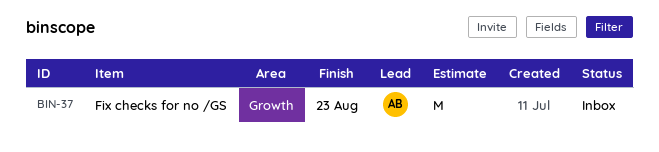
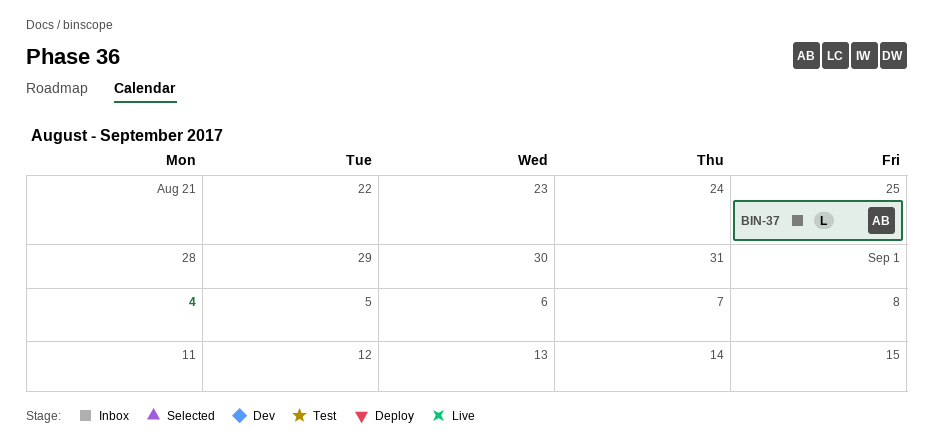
BIN-37, estimate: M -> L
BIN-37, due: Aug 23 -> Aug 25

